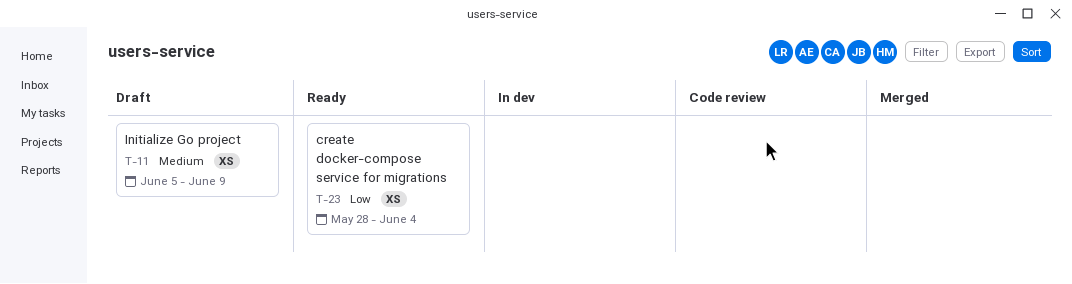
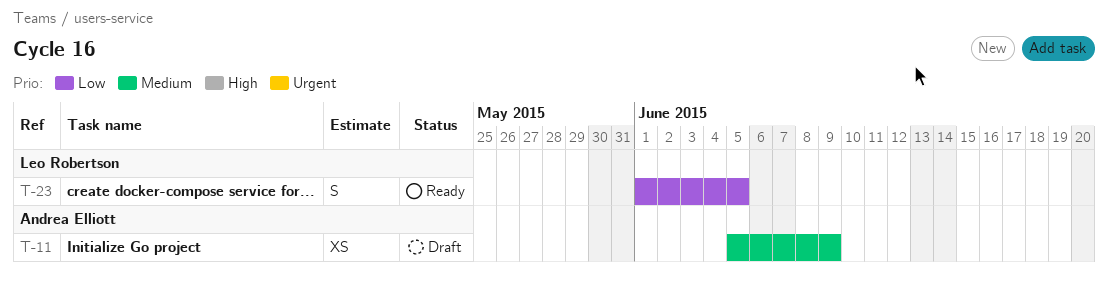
T-23, estimate: XS -> S
T-23, start: May 28 -> Jun 1
T-23, due: Jun 4 -> Jun 5

